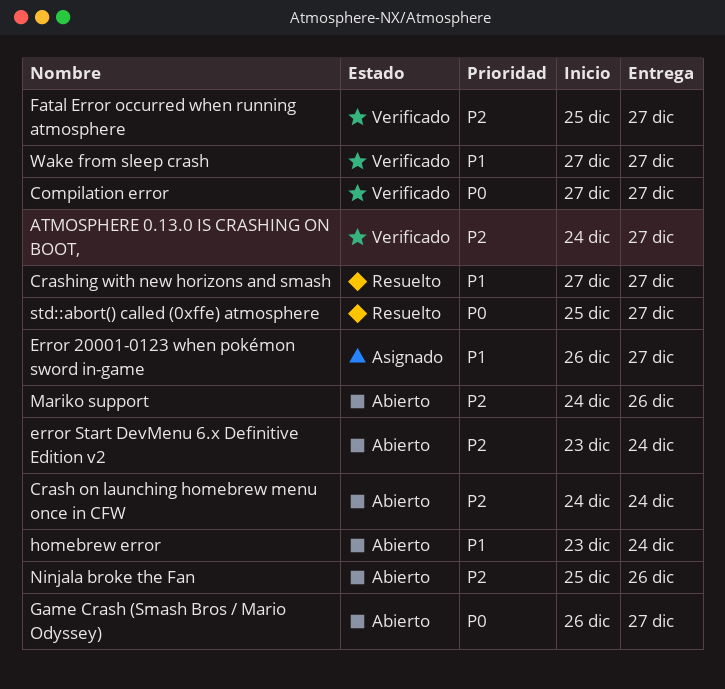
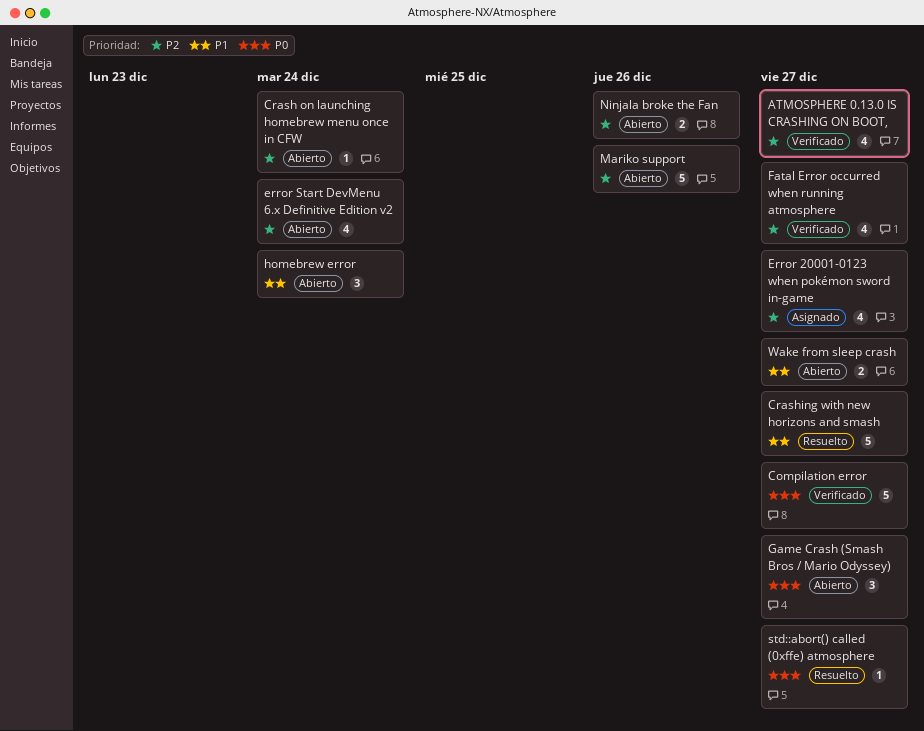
Error 20001-0123 when pokémon sword in-game, priority: P1 -> P2
Wake from sleep crash, status: Verificado -> Abierto

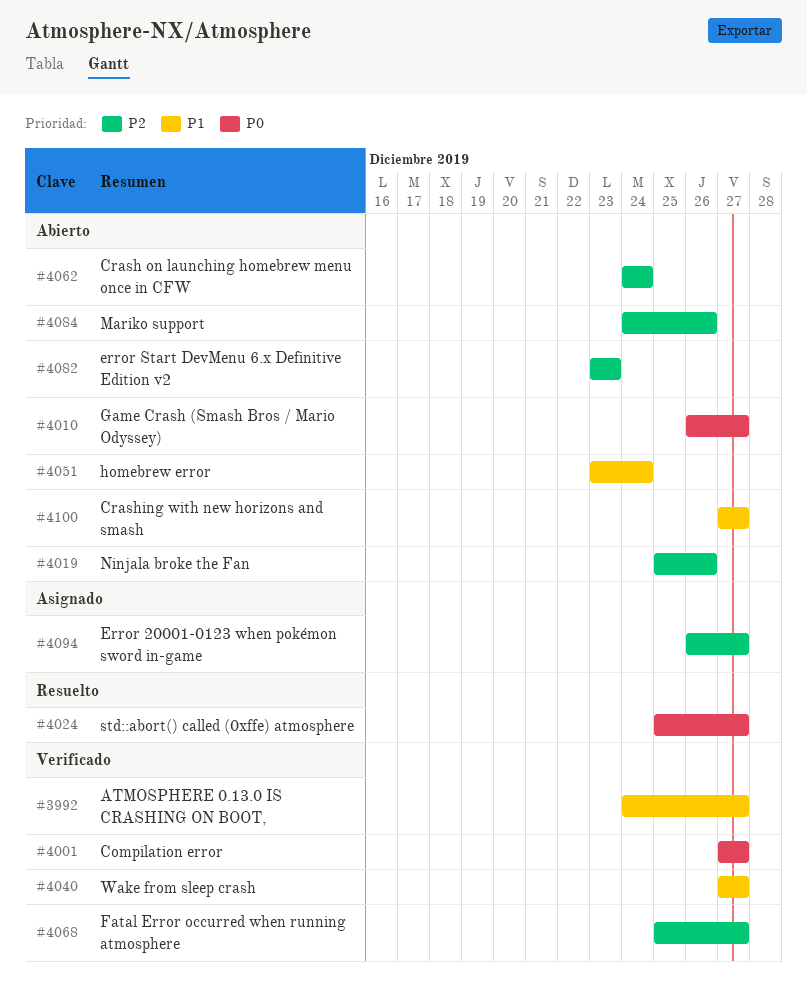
ATMOSPHERE 0.13.0 IS CRASHING ON BOOT,, priority: P2 -> P1
Crashing with new horizons and smash, status: Resuelto -> Abierto
error Start DevMenu 6.x Definitive Edition v2, due: Dec 24 -> Dec 23
Wake from sleep crash, status: Abierto -> Verificado

